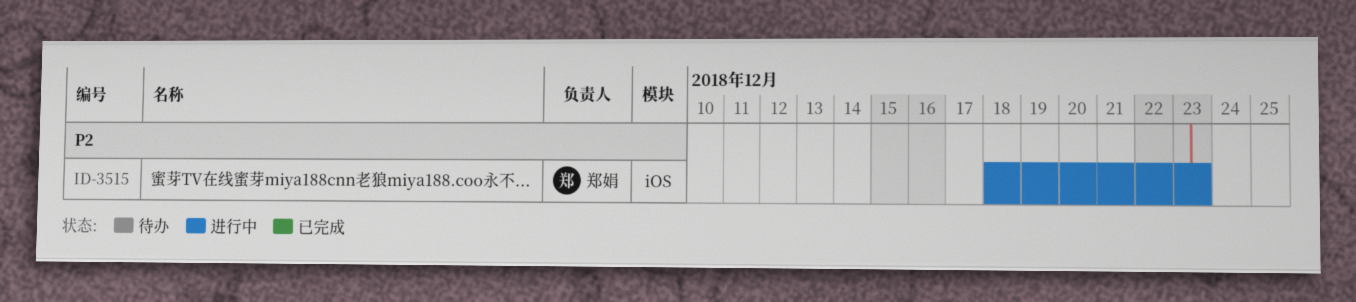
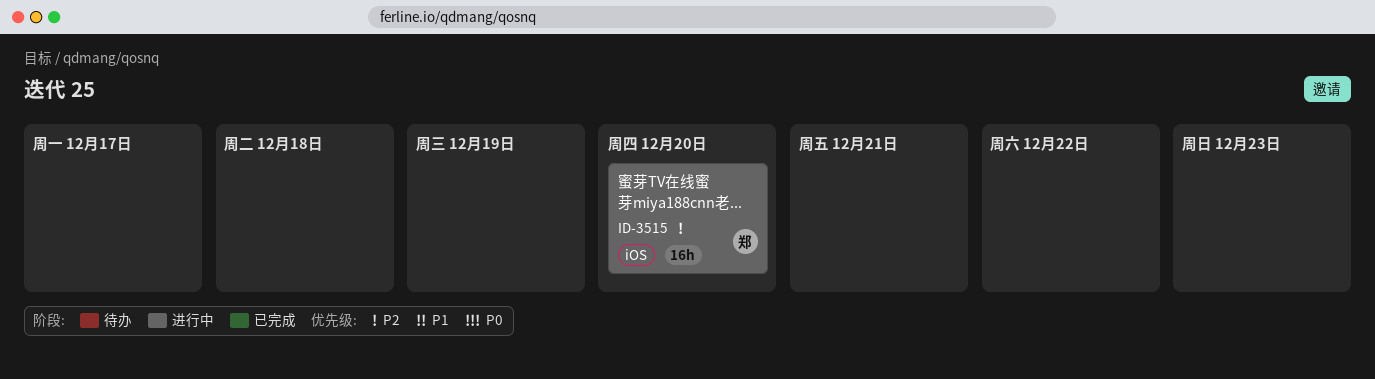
ID-3515, due: Dec 23 -> Dec 20

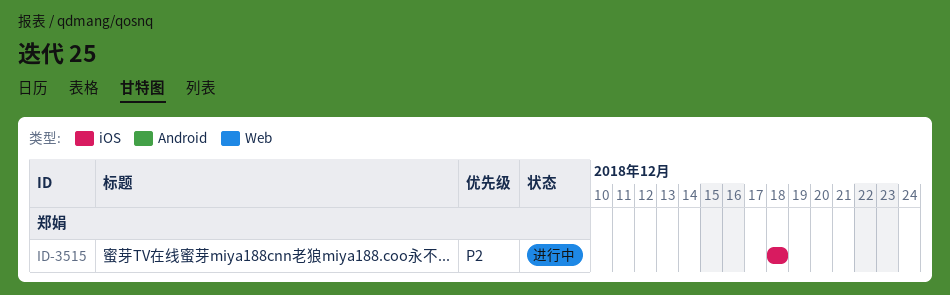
ID-3515, due: Dec 20 -> Dec 18

